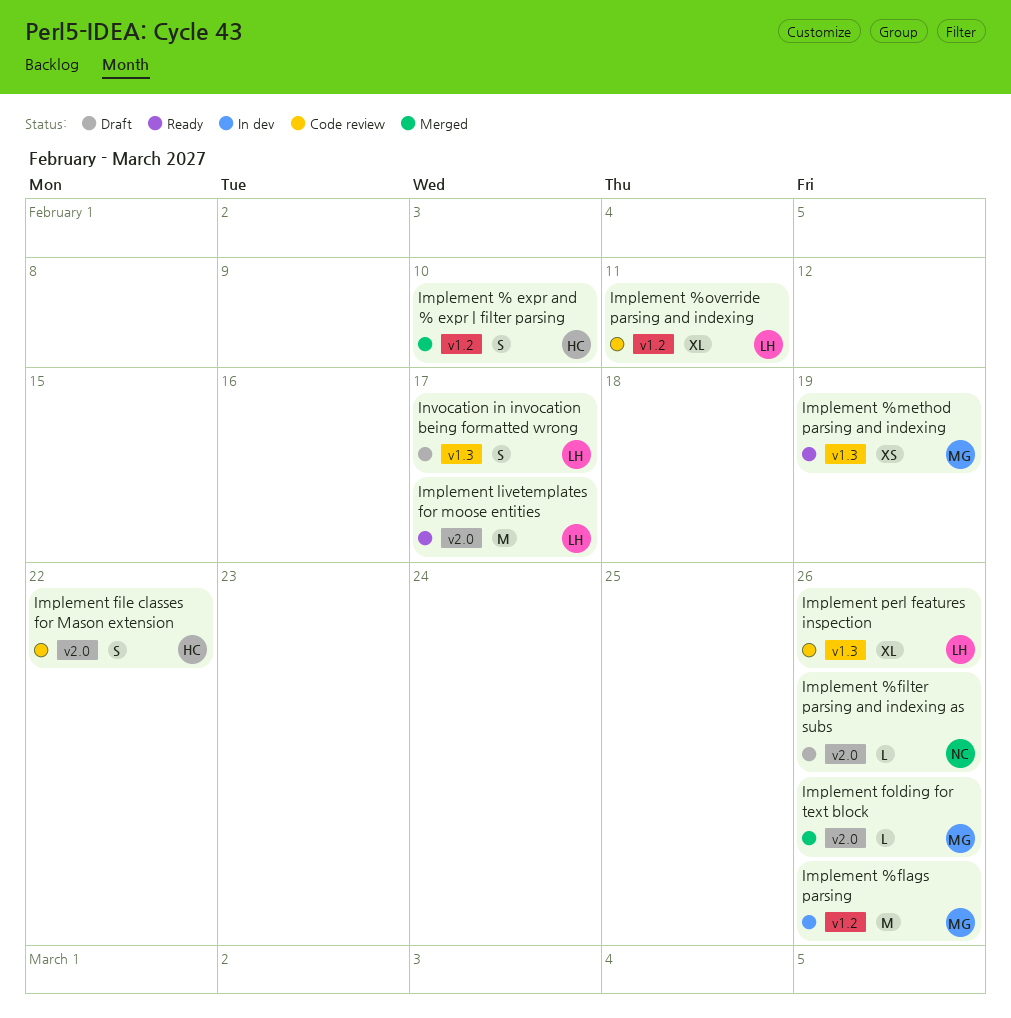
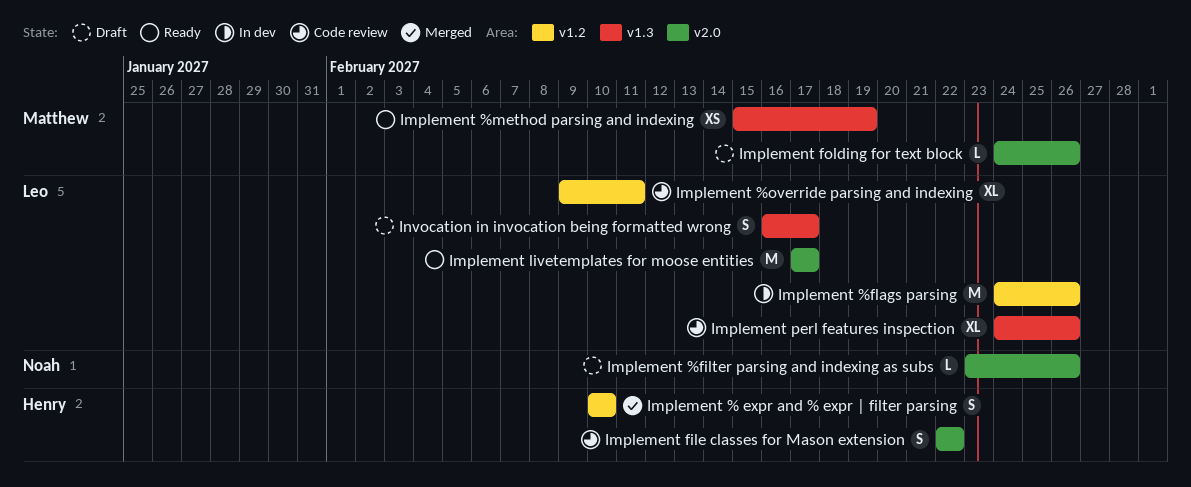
Implement %flags parsing, owner: Matthew -> Leo
Implement folding for text block, status: Merged -> Draft

